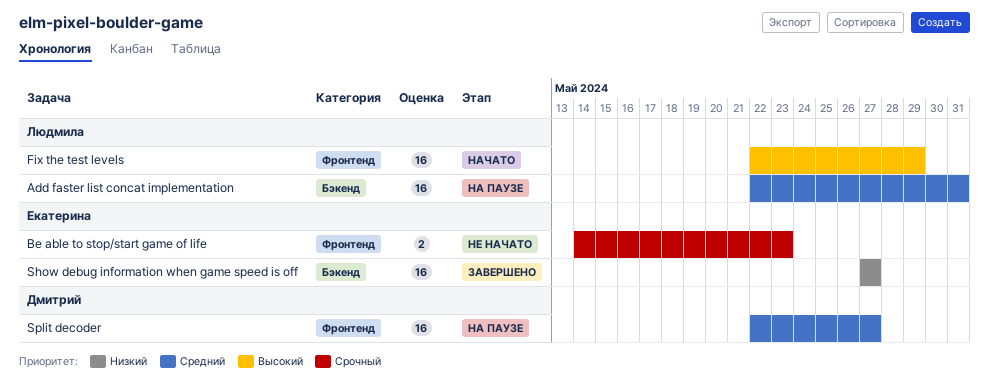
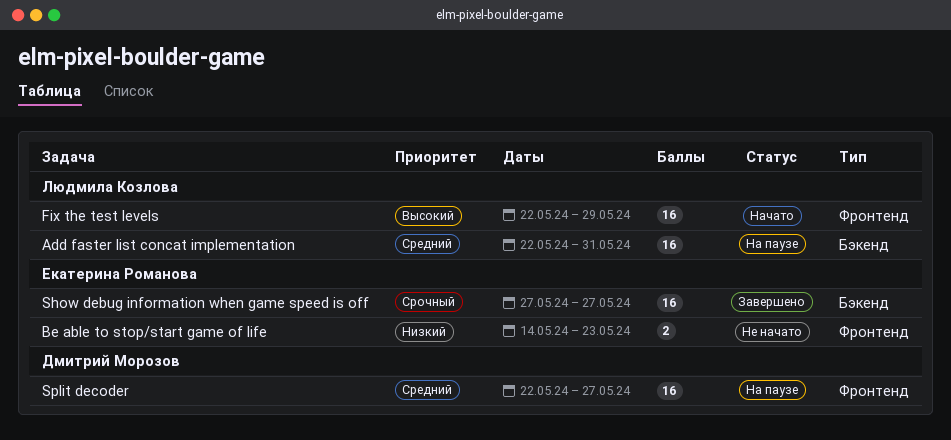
Be able to stop/start game of life, priority: Срочный -> Низкий
Show debug information when game speed is off, priority: Низкий -> Срочный

